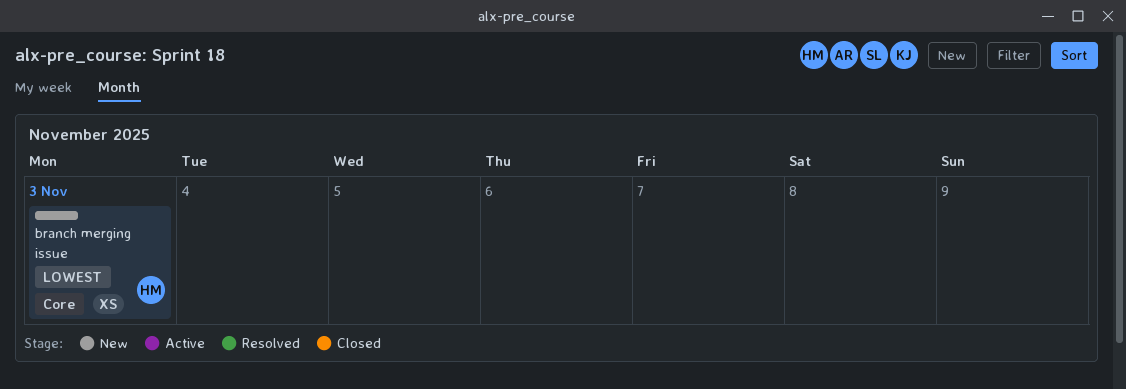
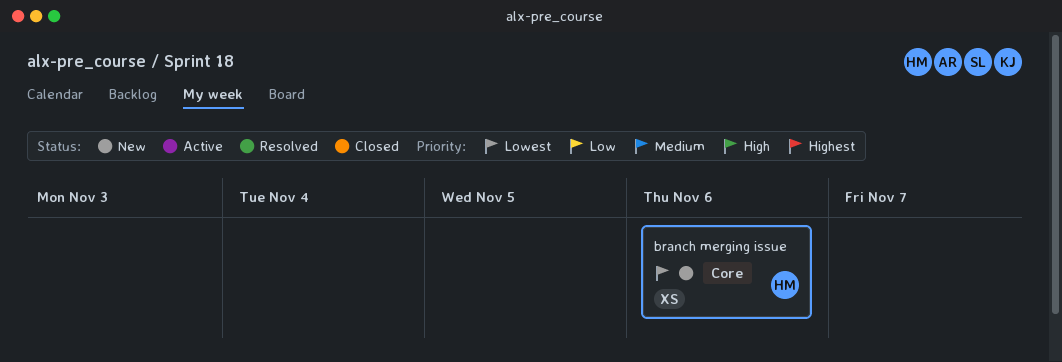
branch merging issue, due: Nov 3 -> Nov 6

